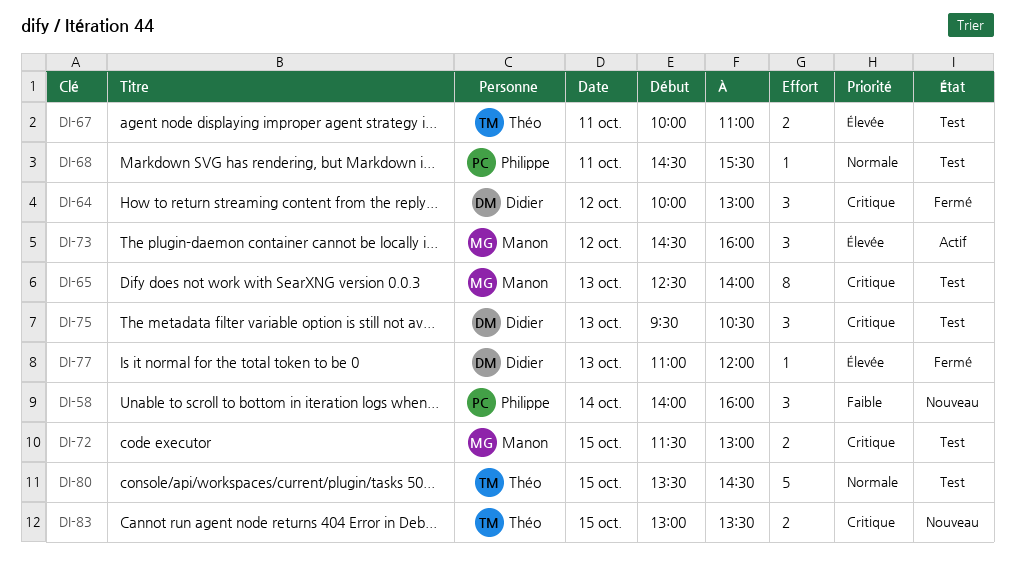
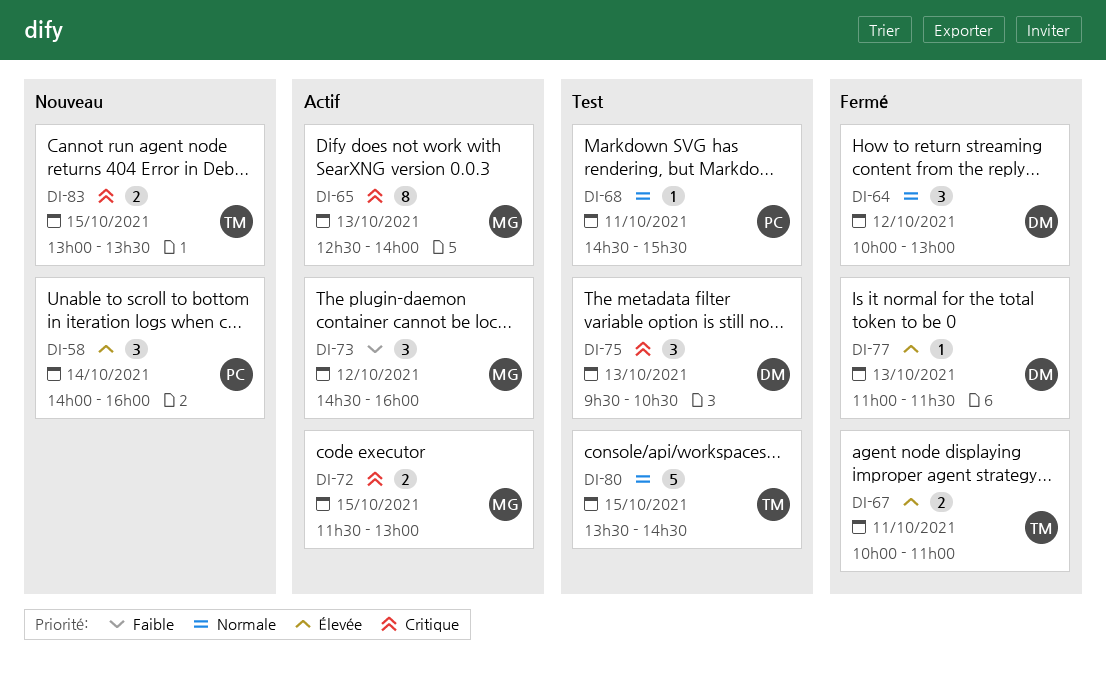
DI-58, priority: Faible -> Élevée
DI-64, priority: Critique -> Normale
DI-65, status: Test -> Actif
DI-67, status: Test -> Fermé
DI-72, status: Test -> Actif
DI-73, priority: Élevée -> Faible
DI-77, ends: 12:00 -> 11:30

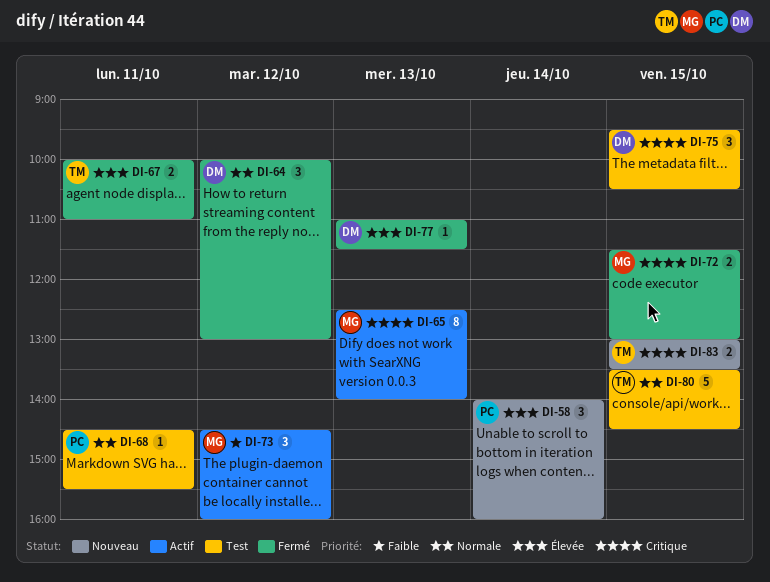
DI-72, status: Actif -> Fermé
DI-75, day: Oct 13 -> Oct 15

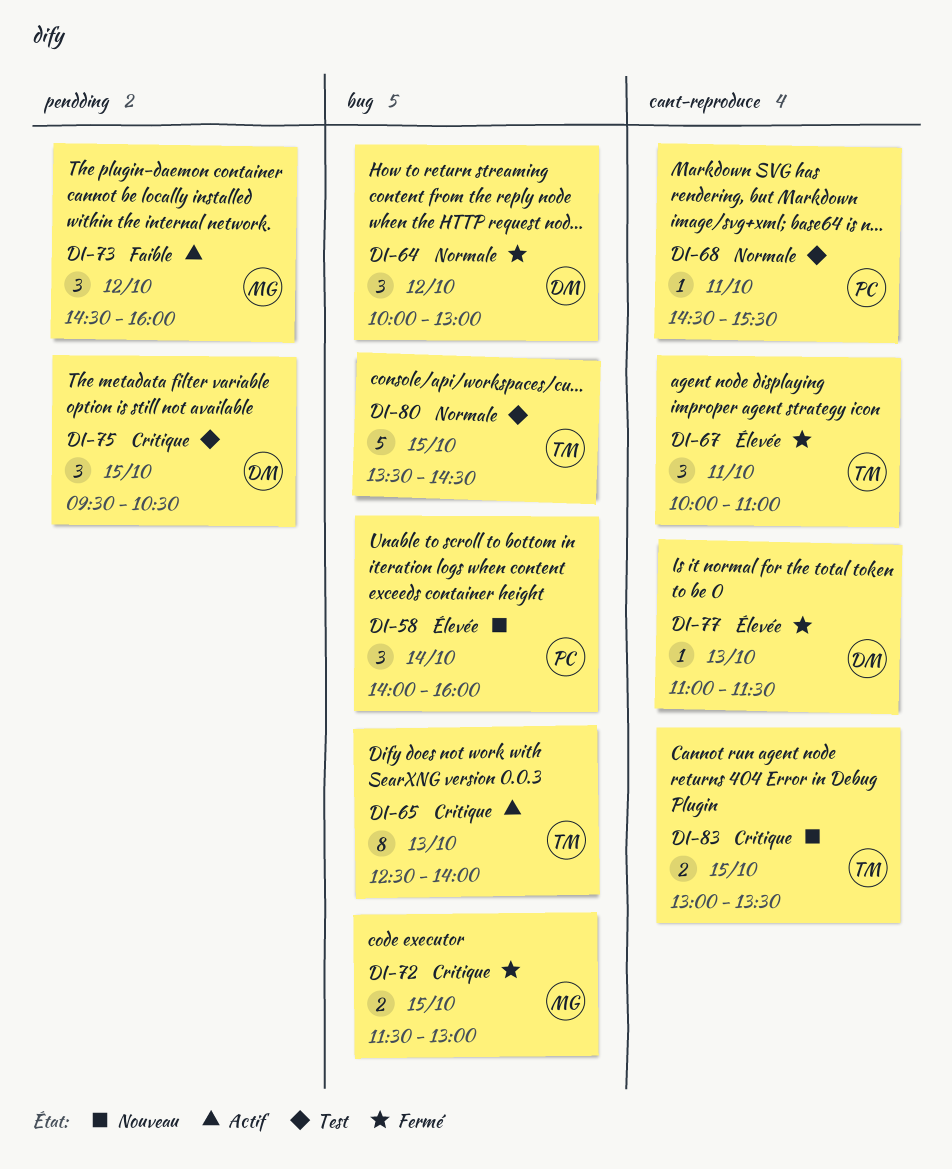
DI-65, owner: MG -> TM
DI-67, estimate: 2 -> 3

